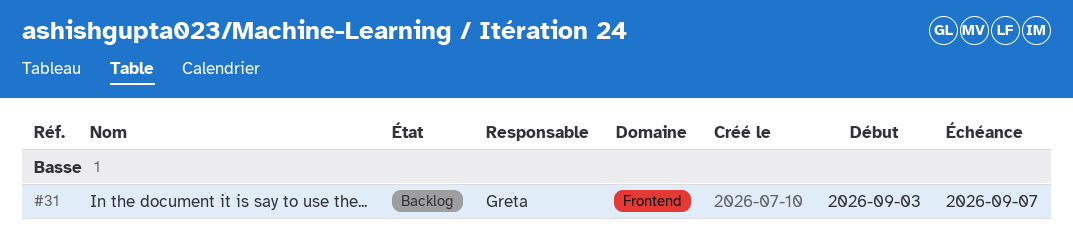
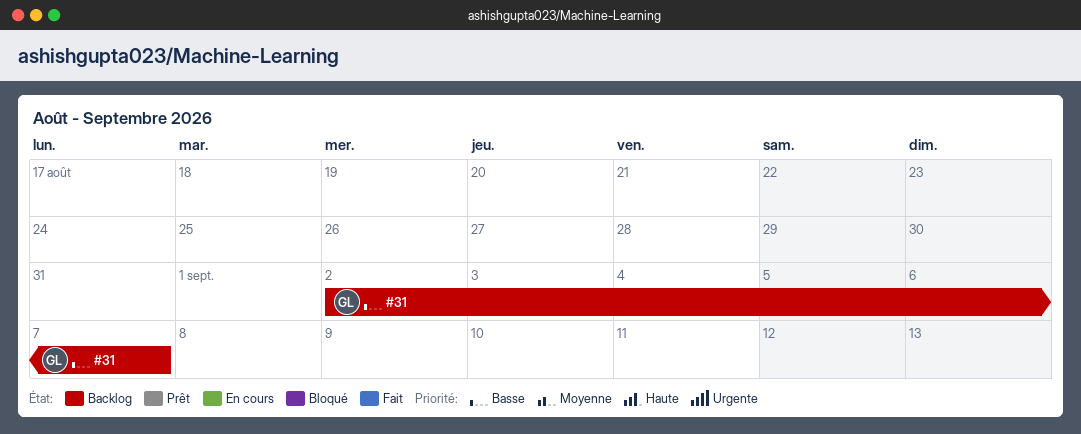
#31, start: Sep 3 -> Sep 2

